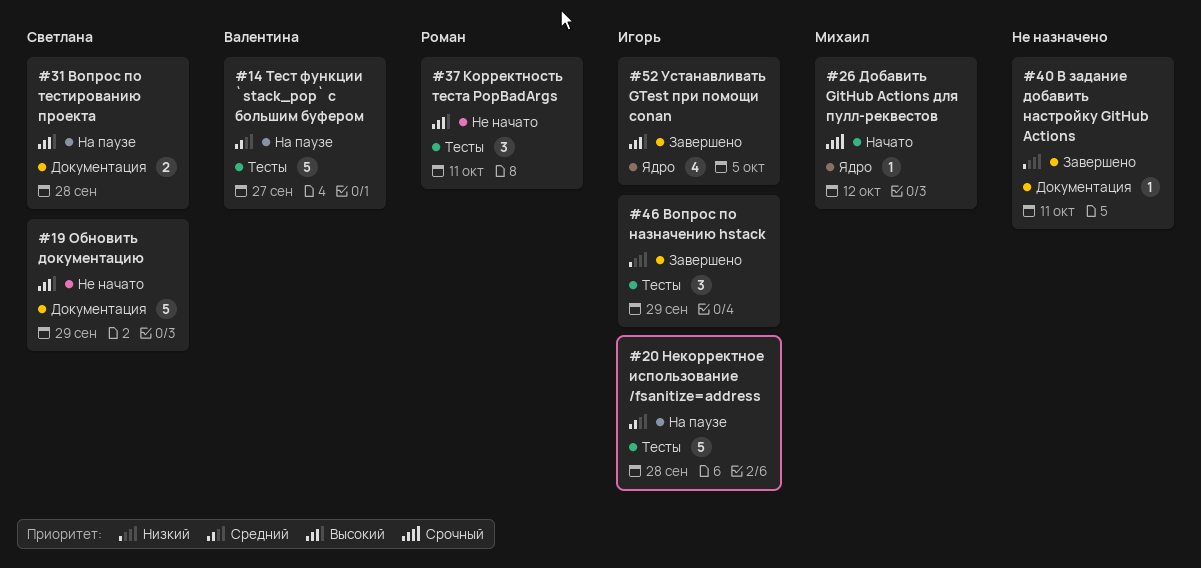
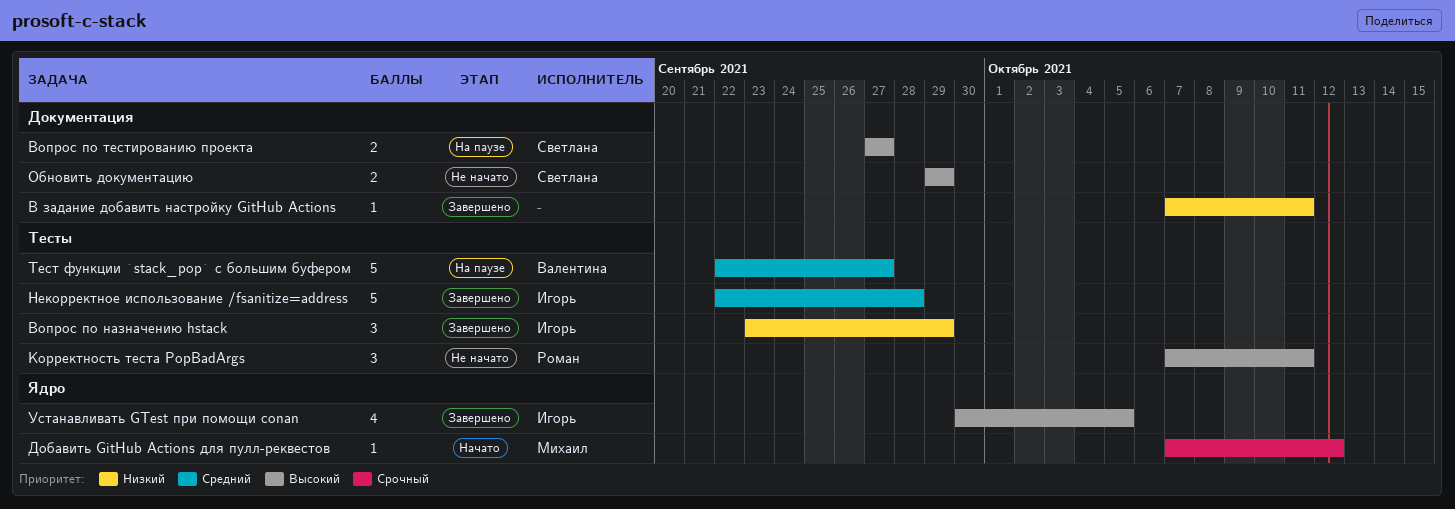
Вопрос по тестированию проекта, due: Sep 28 -> Sep 27
Некорректное использование /fsanitize=address, status: На паузе -> Завершено
Обновить документацию, estimate: 5 -> 2

